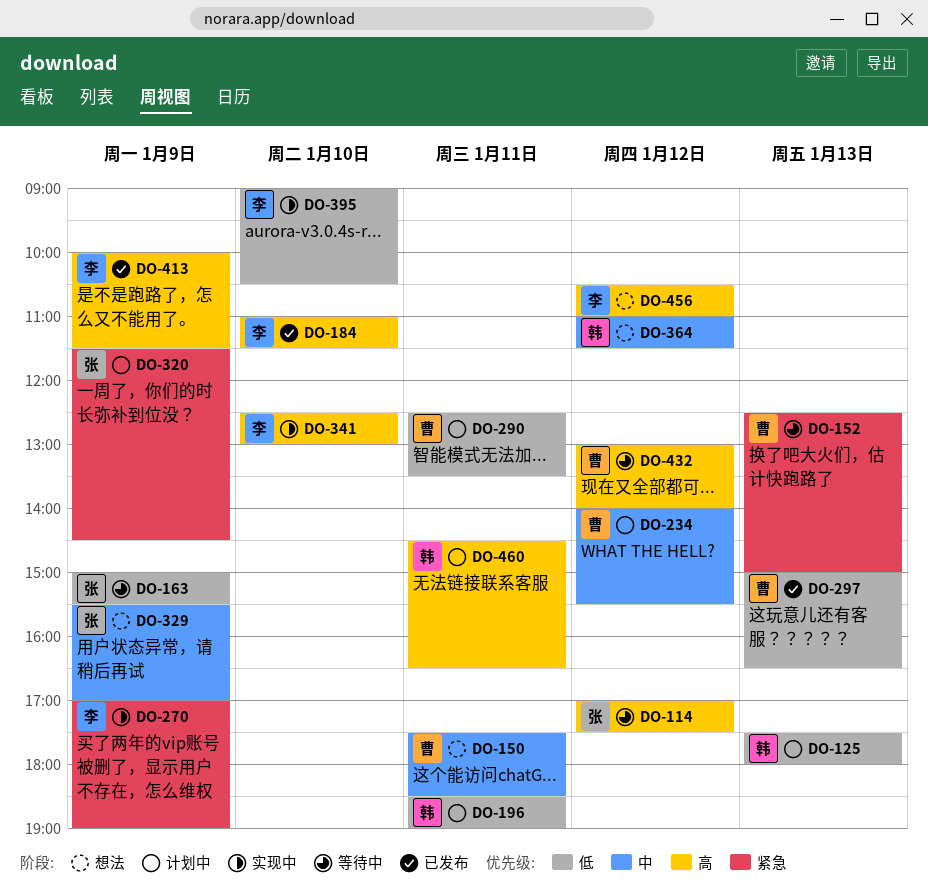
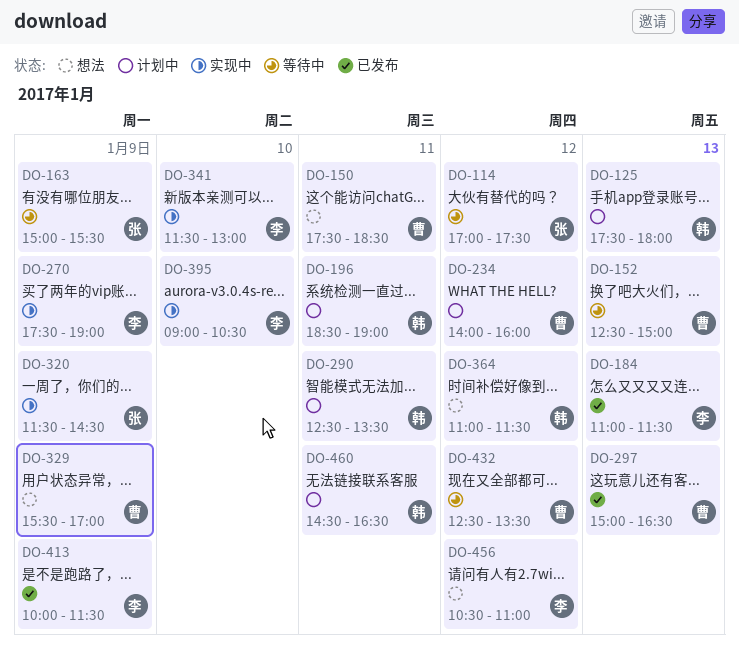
DO-184, day: Jan 10 -> Jan 13
DO-234, ends: 15:30 -> 16:00
DO-270, begins: 17:00 -> 17:30
DO-290, owner: 曹 -> 韩
DO-320, status: 计划中 -> 实现中
DO-329, owner: 张 -> 曹
DO-341, begins: 12:30 -> 11:30
DO-432, begins: 13:00 -> 12:30
DO-432, ends: 14:00 -> 13:30

